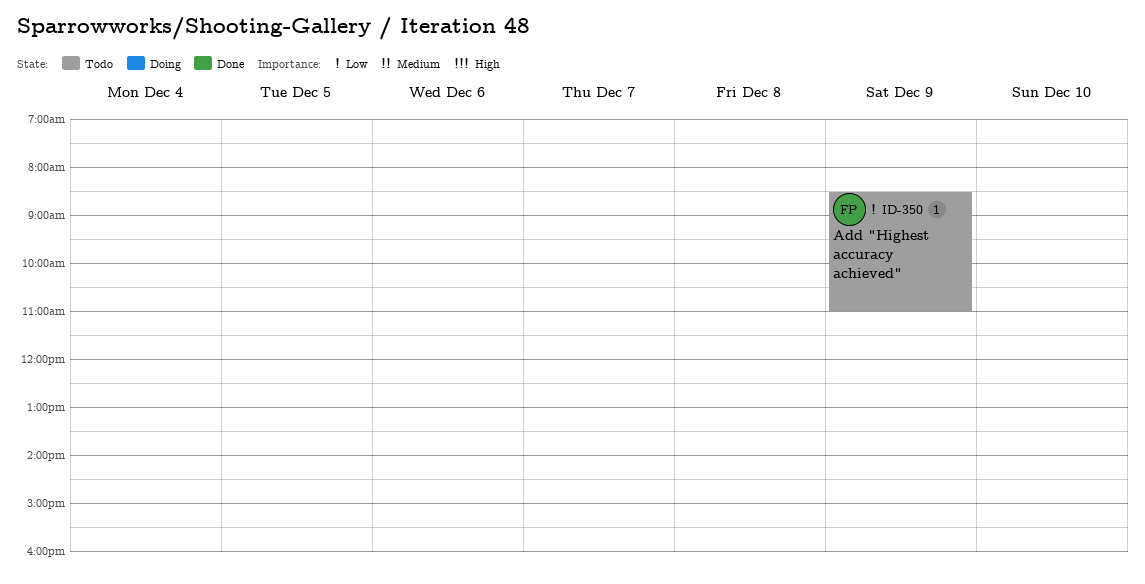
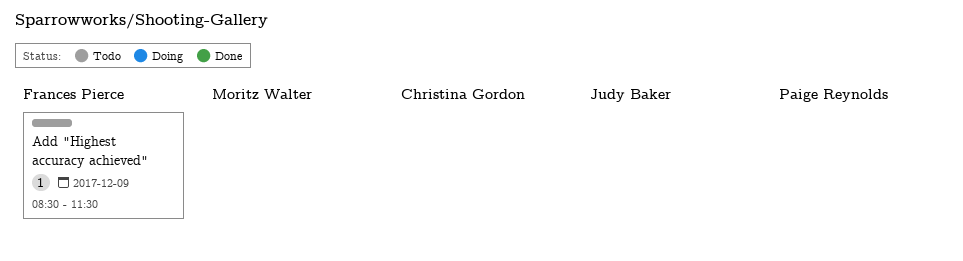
Add "Highest accuracy achieved", ends: 11:00 -> 11:30

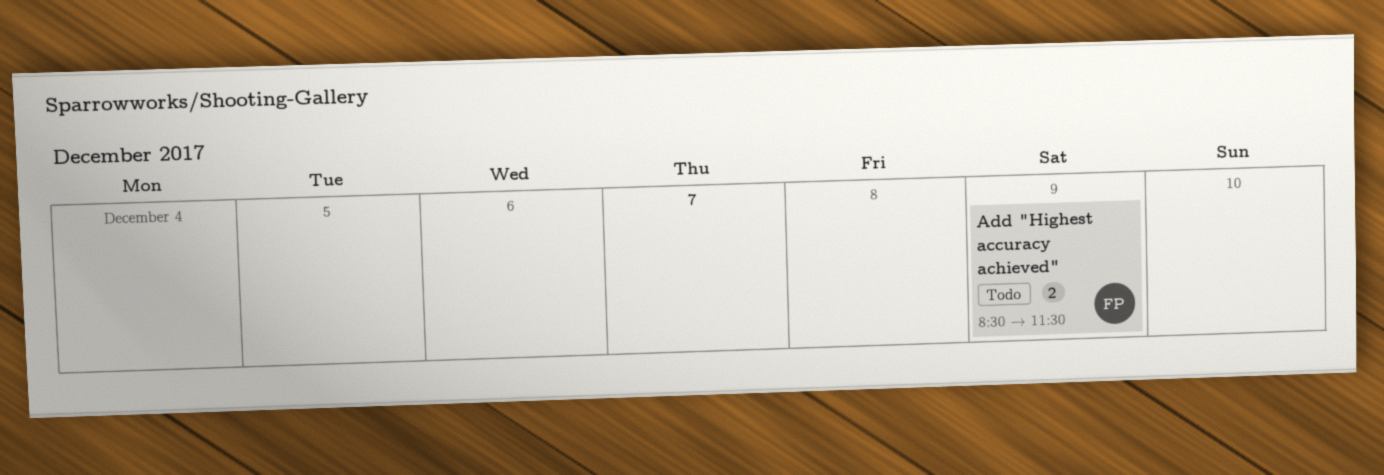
Add "Highest accuracy achieved", estimate: 1 -> 2

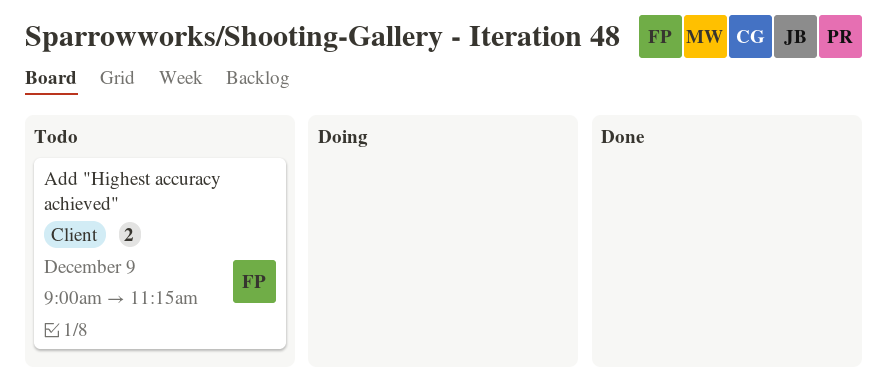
Add "Highest accuracy achieved", begins: 08:30 -> 09:00
Add "Highest accuracy achieved", ends: 11:30 -> 11:15

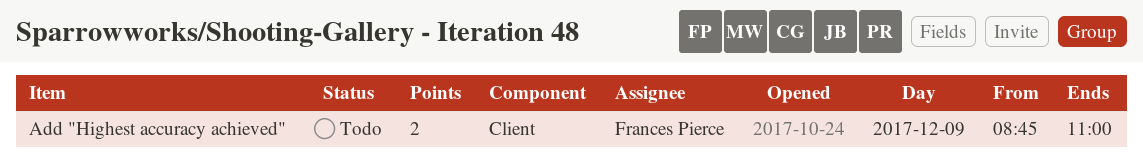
Add "Highest accuracy achieved", begins: 09:00 -> 08:45
Add "Highest accuracy achieved", ends: 11:15 -> 11:00

